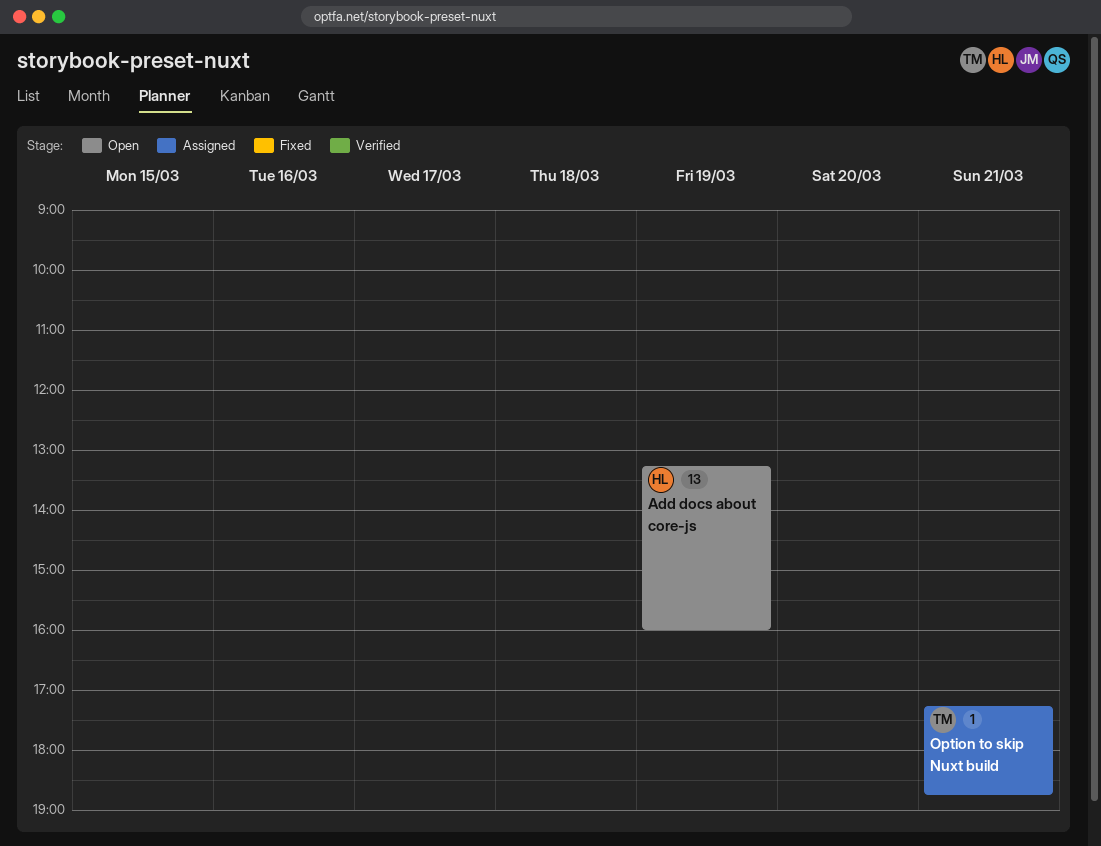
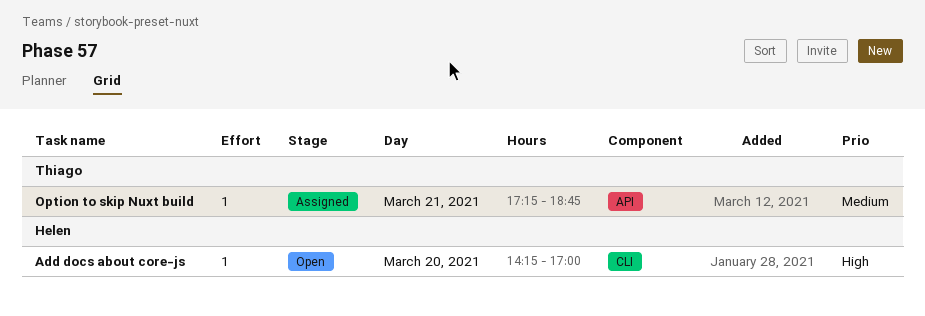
Add docs about core-js, estimate: 13 -> 1
Add docs about core-js, day: Mar 19 -> Mar 20
Add docs about core-js, begins: 13:15 -> 14:15
Add docs about core-js, ends: 16:00 -> 17:00

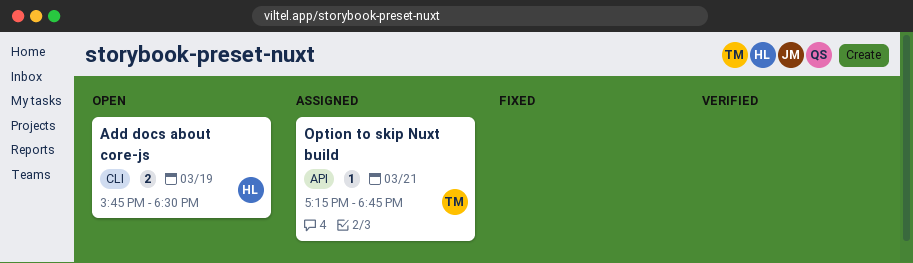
Add docs about core-js, estimate: 1 -> 2
Add docs about core-js, day: Mar 20 -> Mar 19
Add docs about core-js, begins: 14:15 -> 15:45
Add docs about core-js, ends: 17:00 -> 18:30

